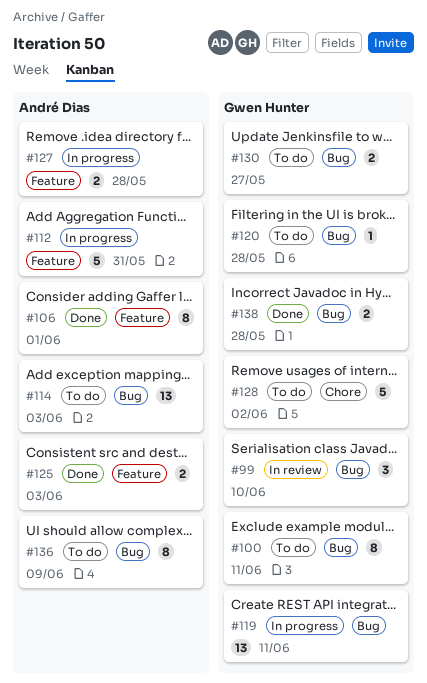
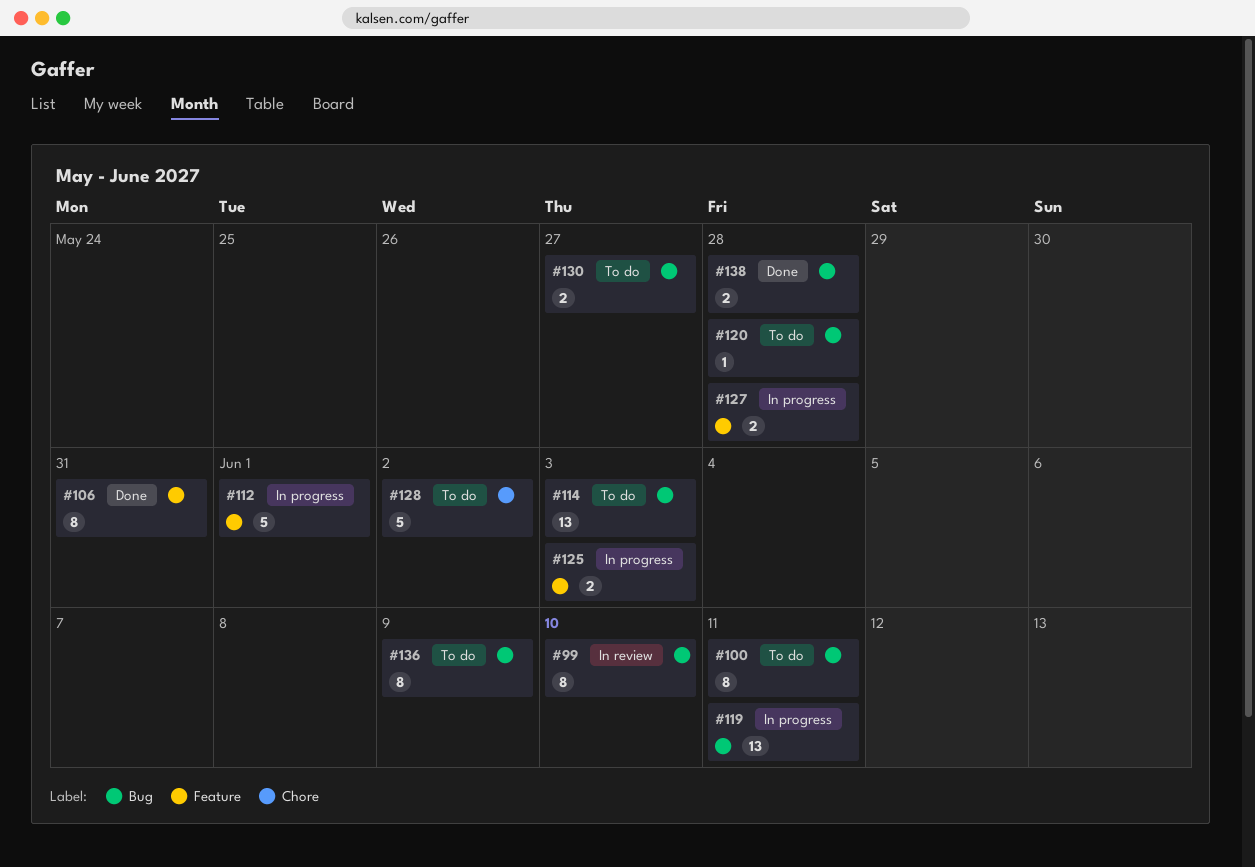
#99, estimate: 3 -> 8
#106, due: Jun 1 -> May 31
#112, due: May 31 -> Jun 1
#125, status: Done -> In progress

